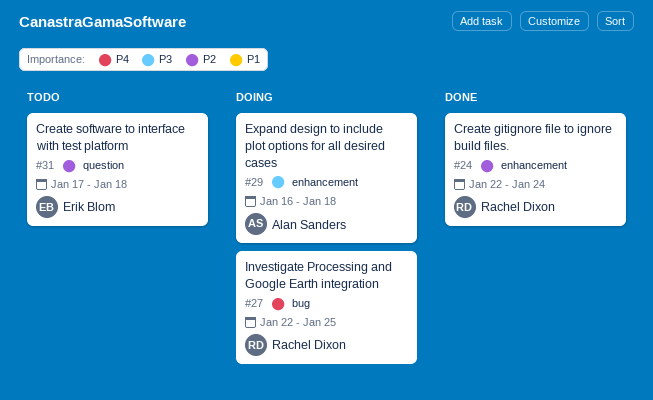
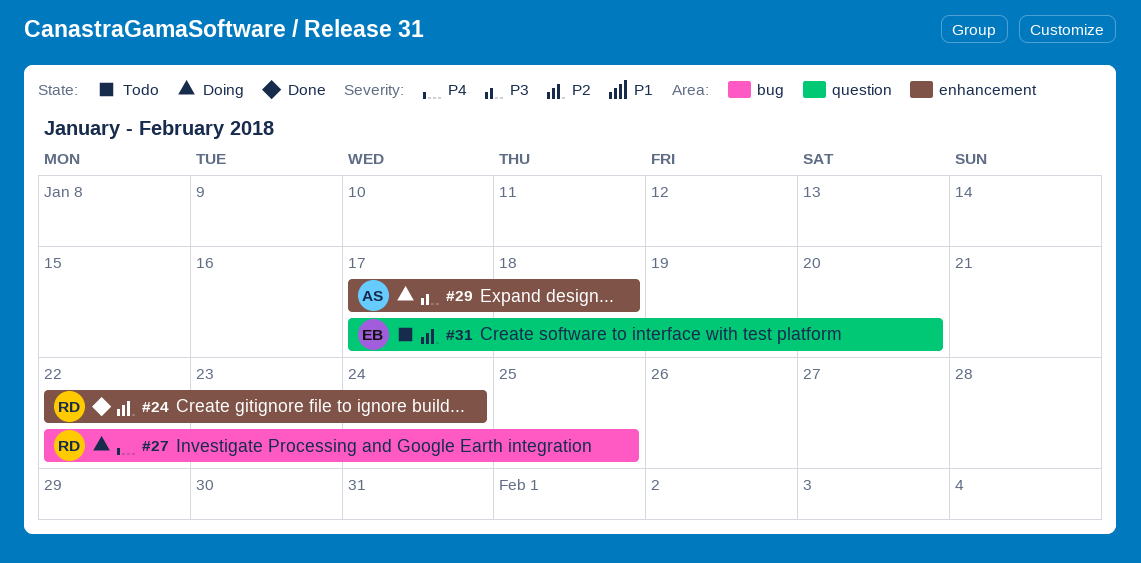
#29, start: Jan 16 -> Jan 17
#31, due: Jan 18 -> Jan 20

